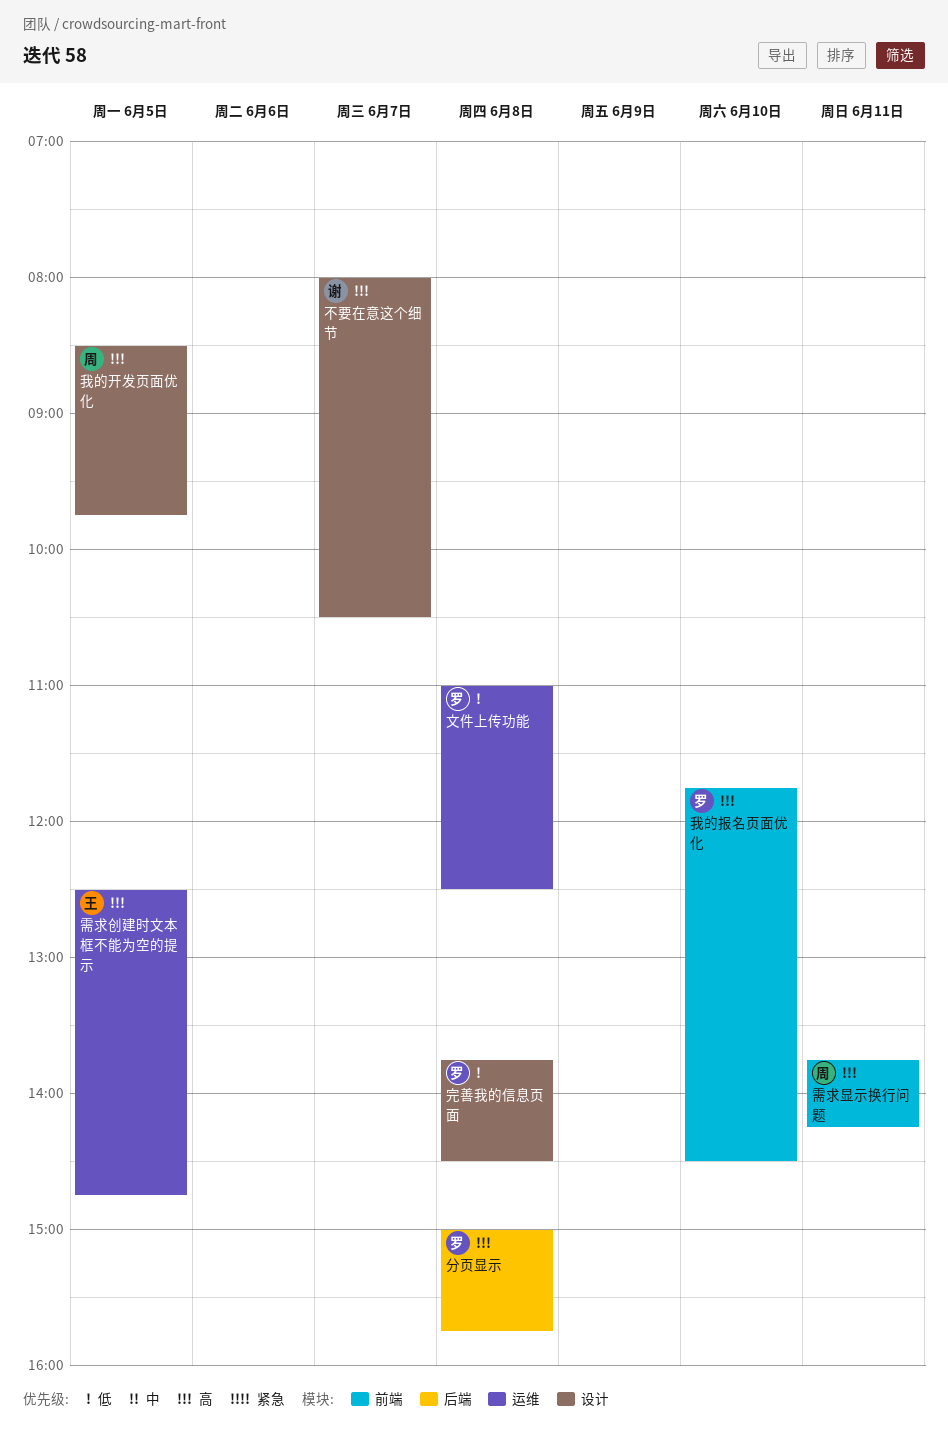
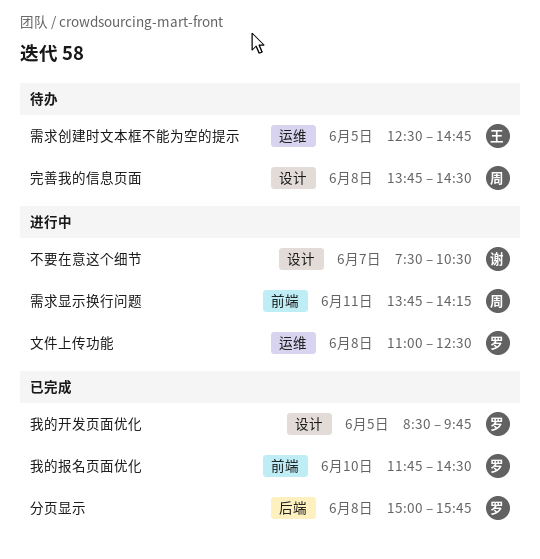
不要在意这个细节, begins: 08:00 -> 07:30
完善我的信息页面, owner: 罗 -> 周
我的开发页面优化, owner: 周 -> 罗

